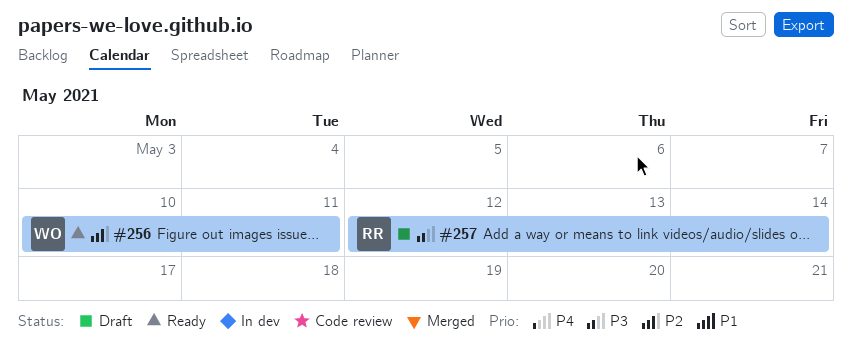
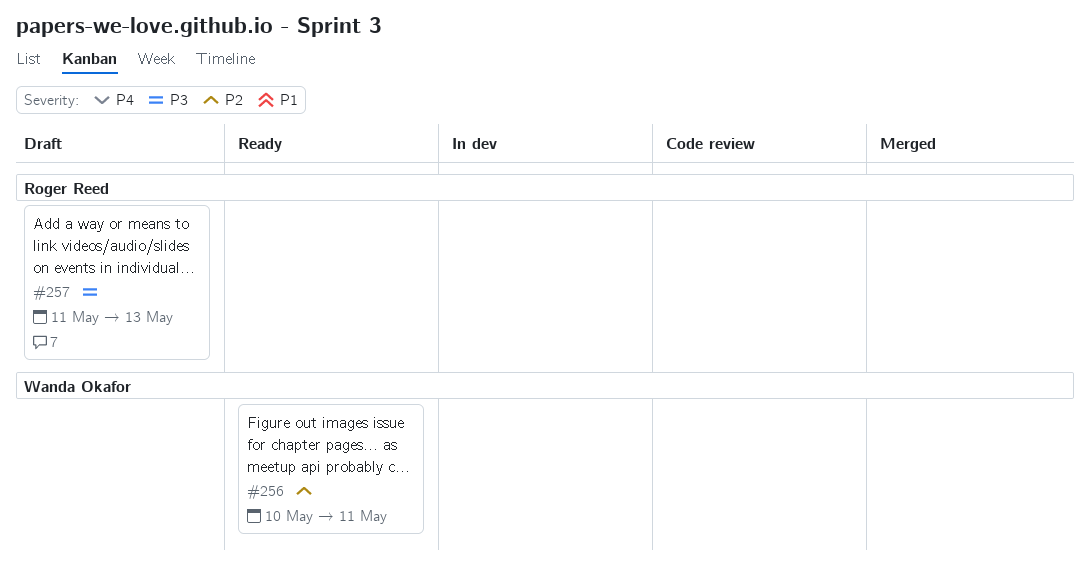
#257, start: May 12 -> May 11
#257, due: May 14 -> May 13

